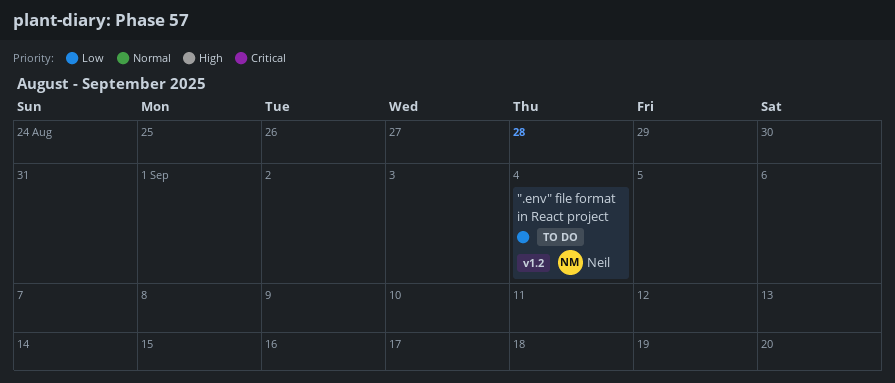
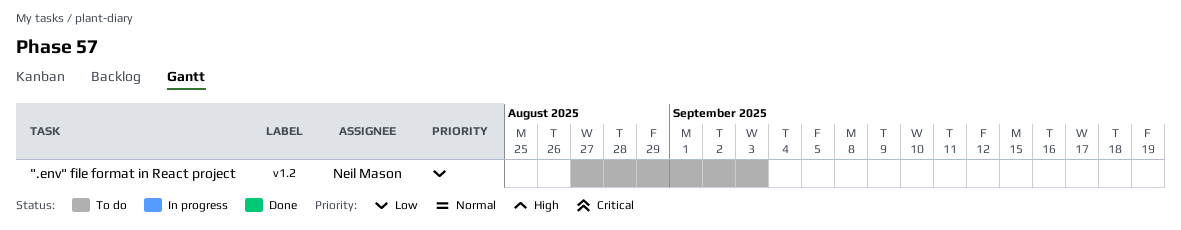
".env" file format in React project, due: Sep 4 -> Sep 3

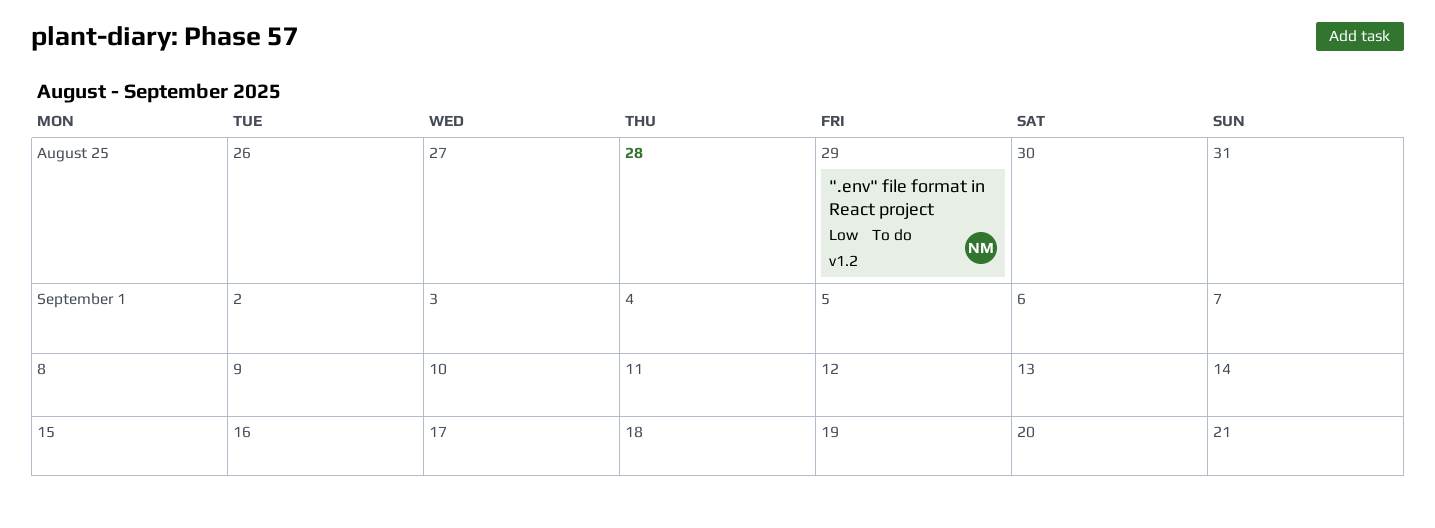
".env" file format in React project, due: Sep 3 -> Aug 29

